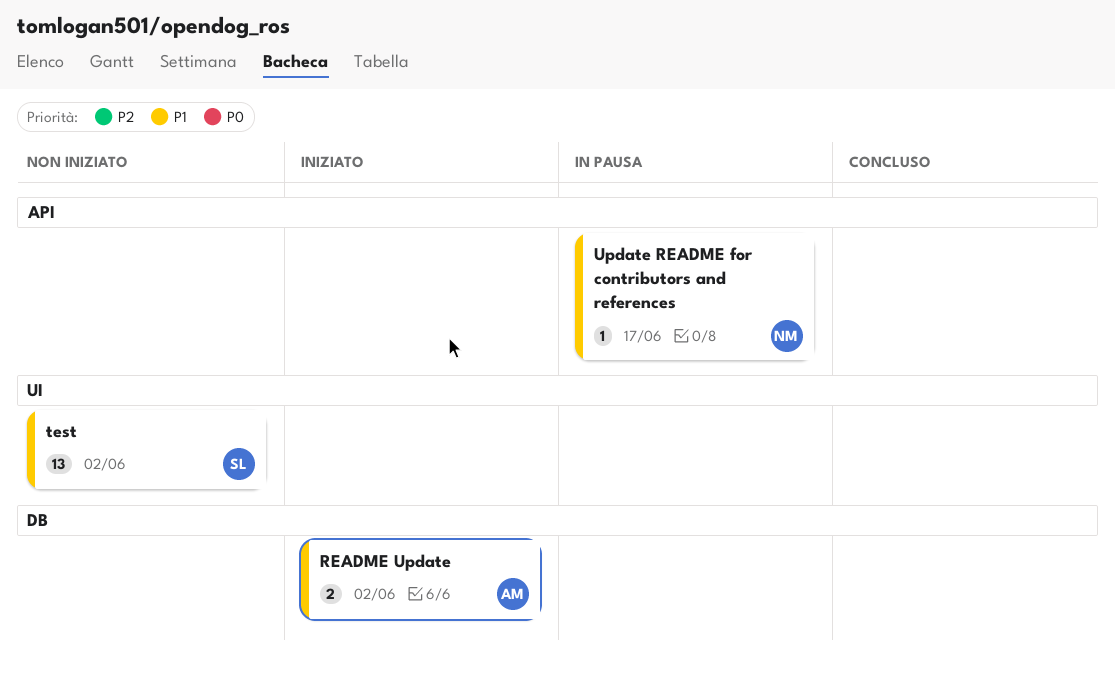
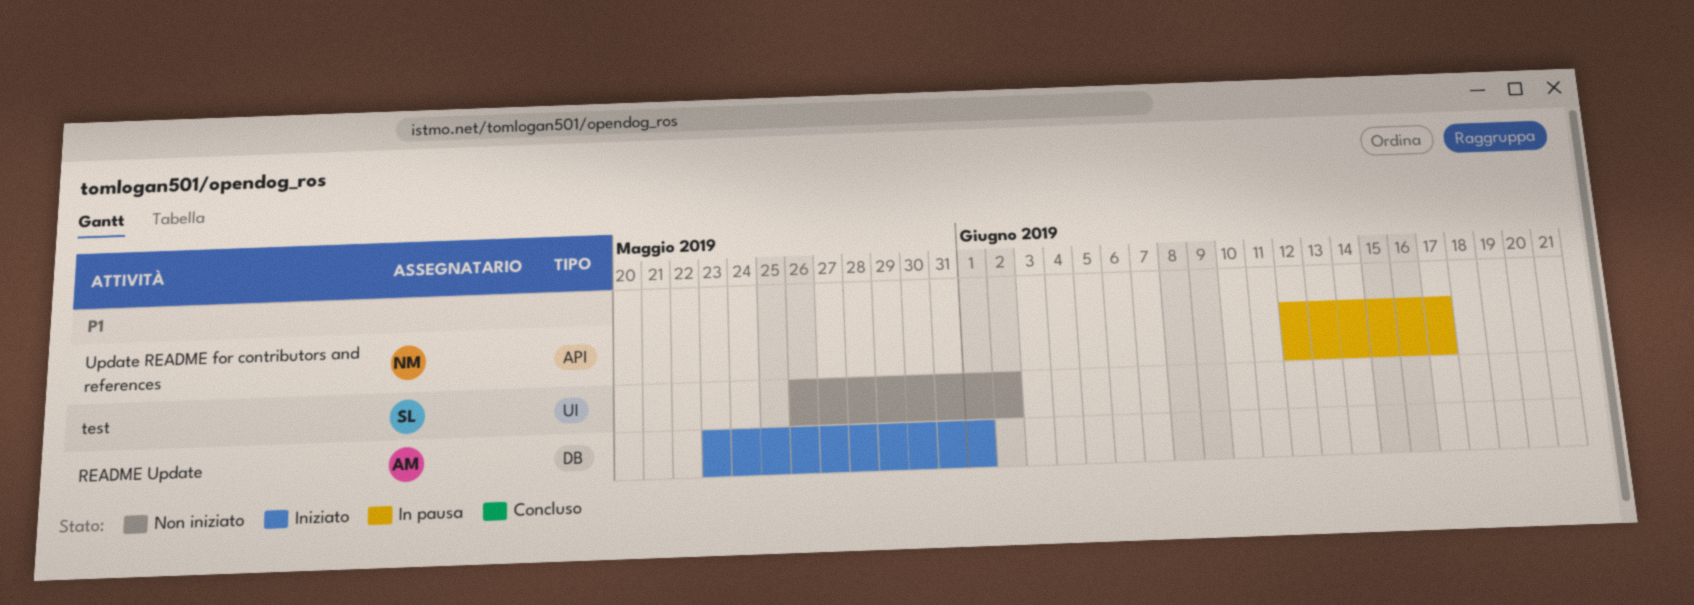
README Update, due: Jun 2 -> Jun 1

